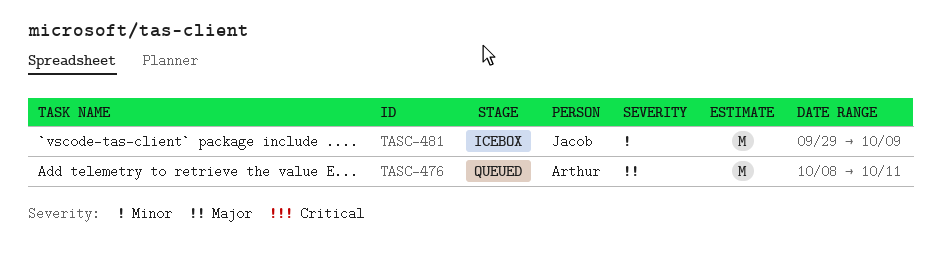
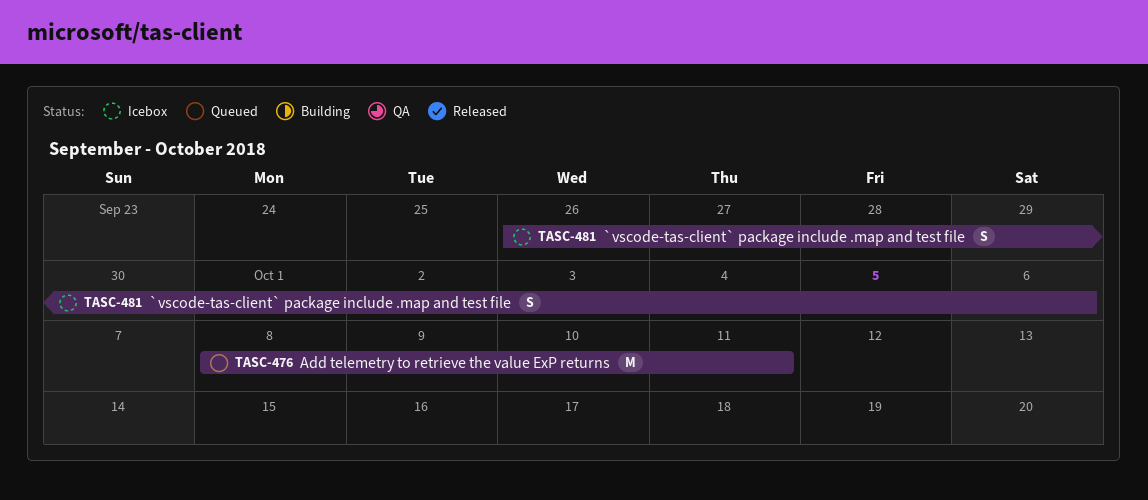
TASC-481, estimate: M -> S
TASC-481, start: Sep 29 -> Sep 26
TASC-481, due: Oct 9 -> Oct 6

